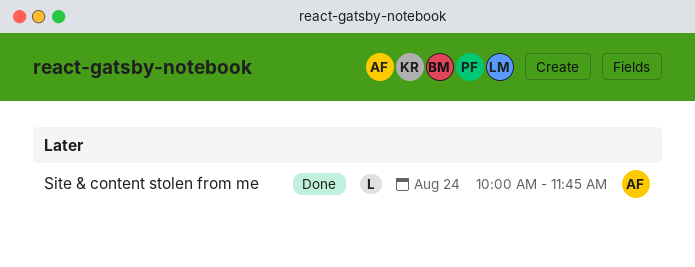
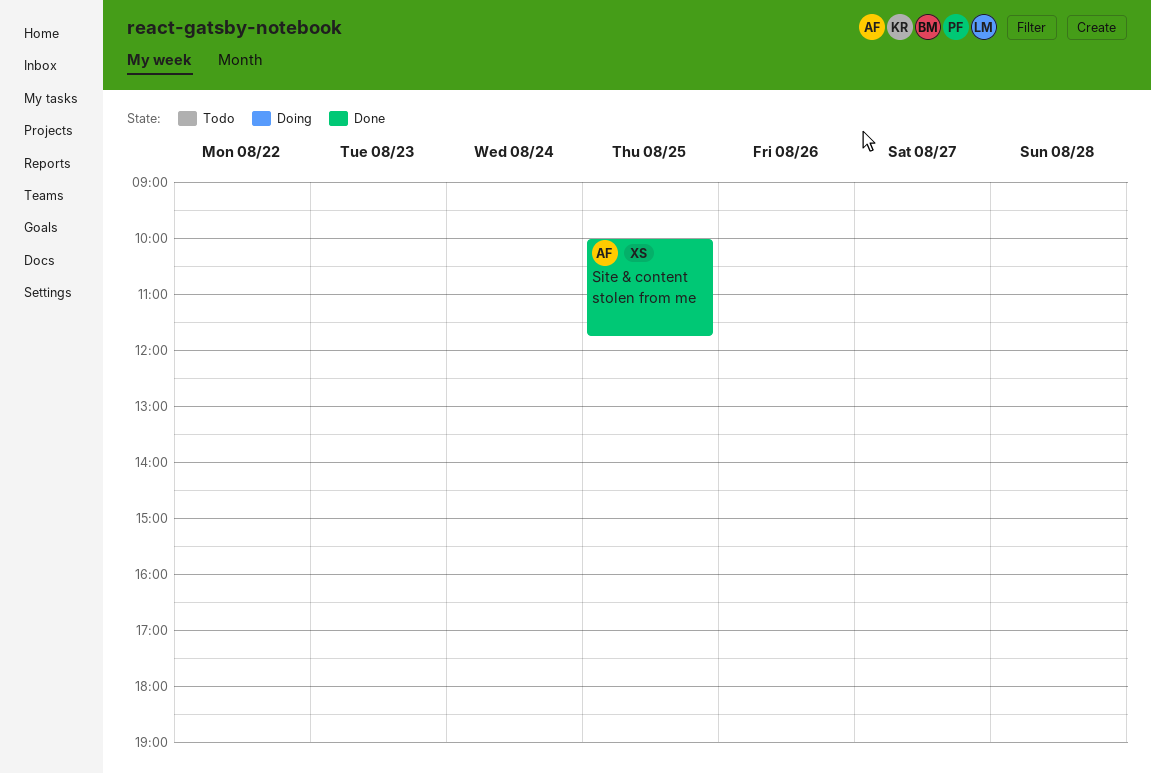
Site & content stolen from me, estimate: L -> XS
Site & content stolen from me, day: Aug 24 -> Aug 25

